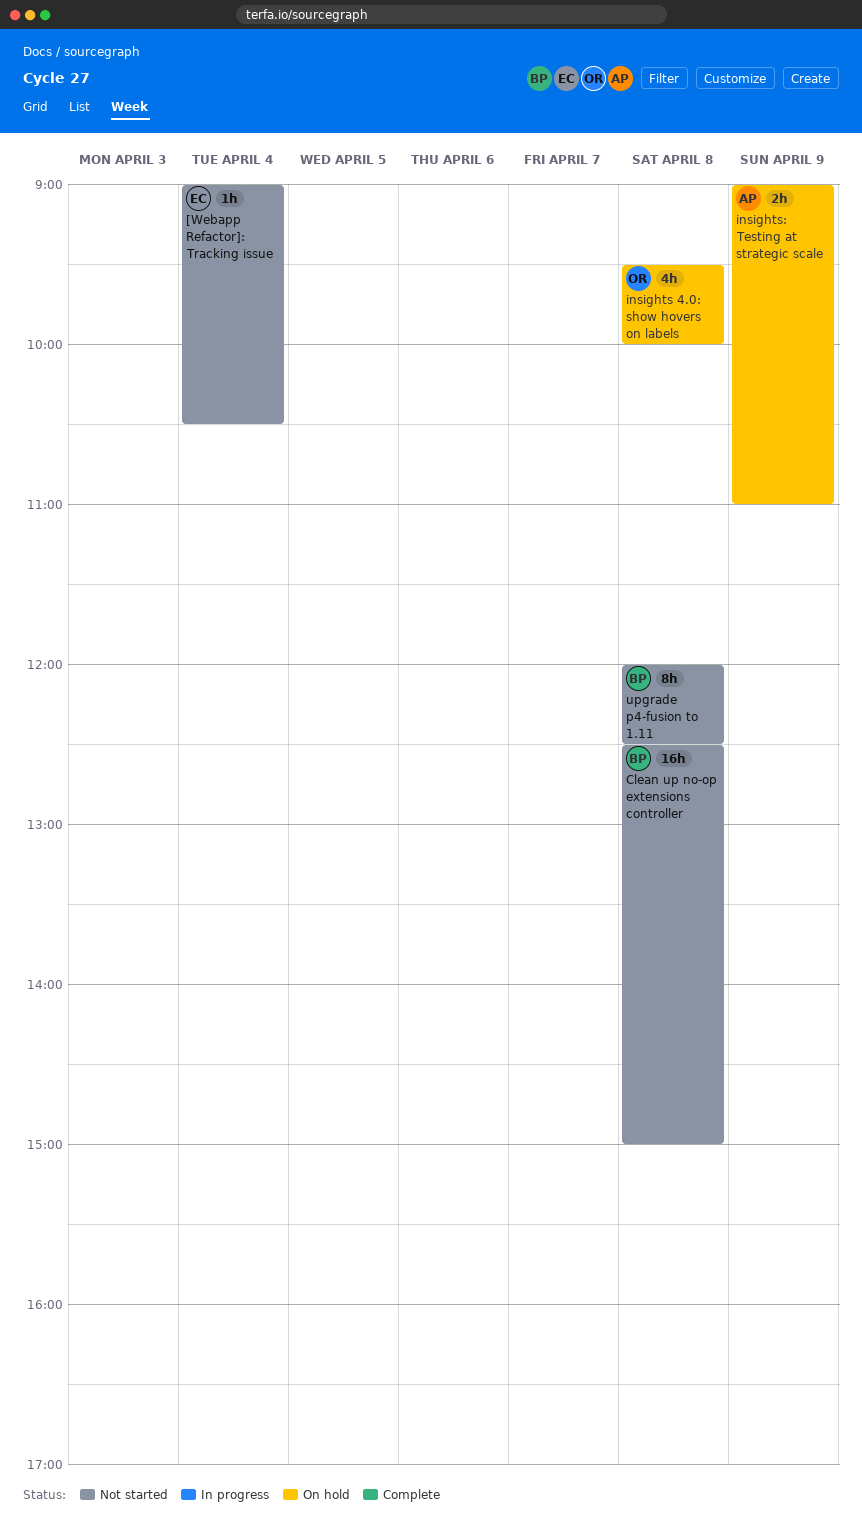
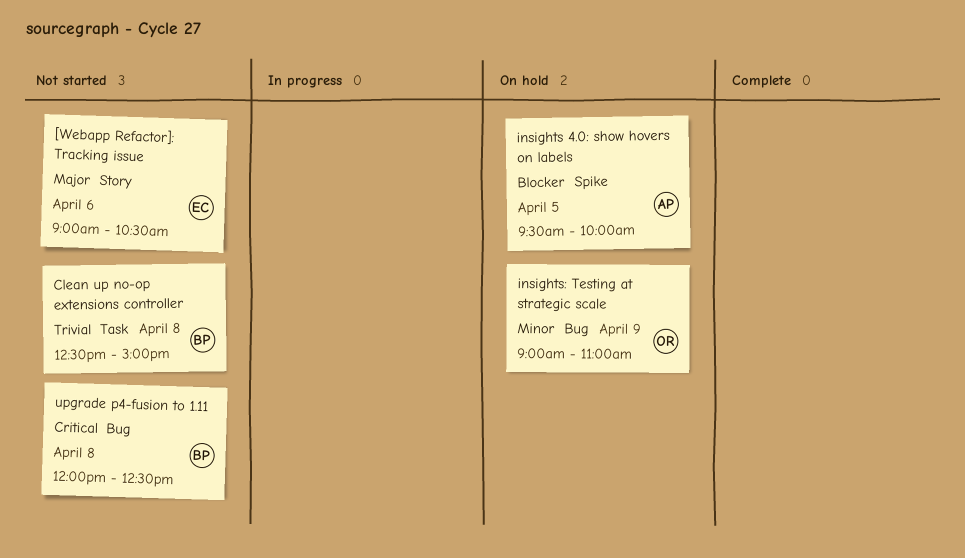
[Webapp Refactor]: Tracking issue, day: Apr 4 -> Apr 6
insights 4.0: show hovers on labels, owner: OR -> AP
insights 4.0: show hovers on labels, day: Apr 8 -> Apr 5
insights: Testing at strategic scale, owner: AP -> OR

